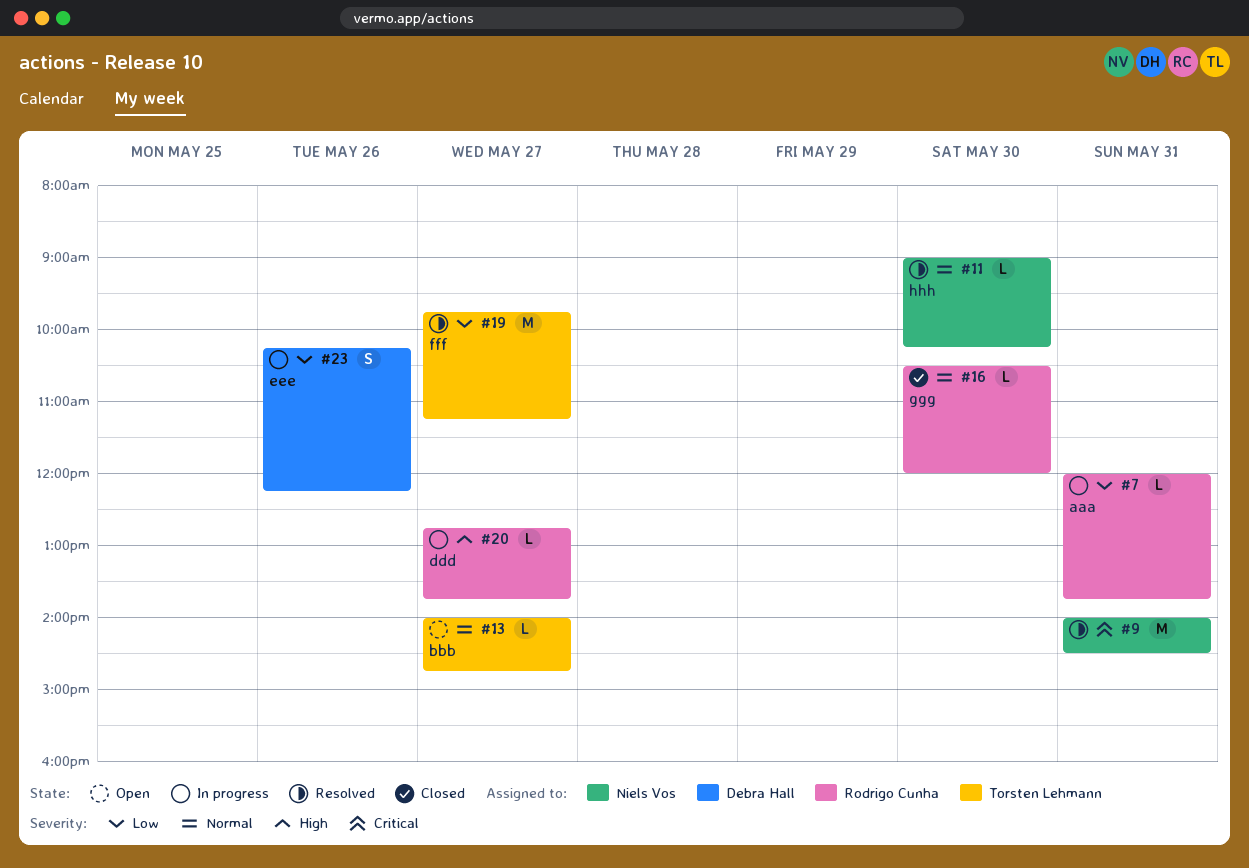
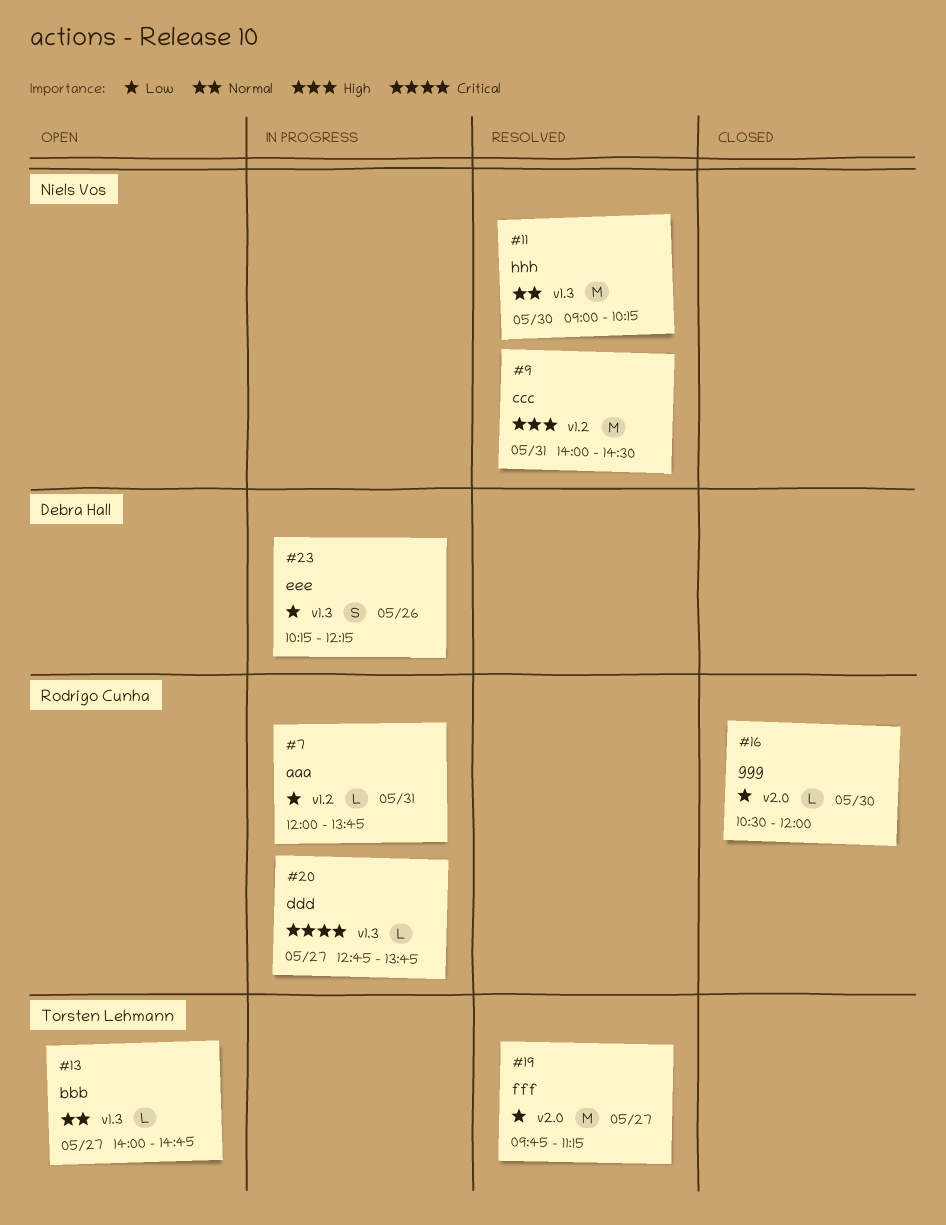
#9, priority: Critical -> High
#11, estimate: L -> M
#16, priority: Normal -> Low
#20, priority: High -> Critical

